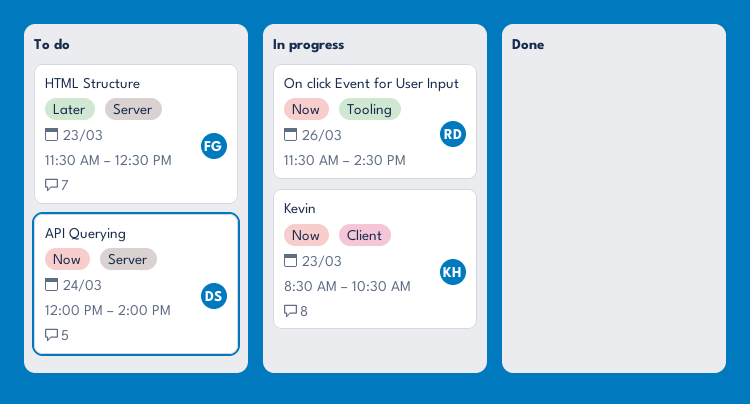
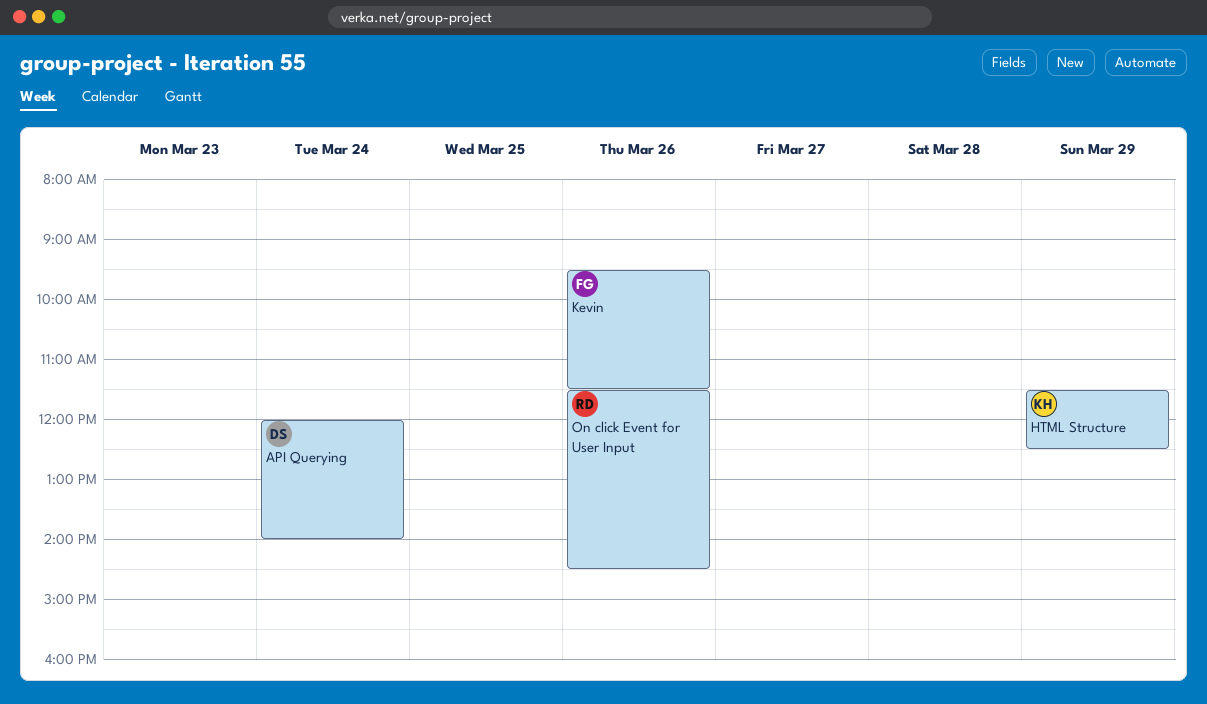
HTML Structure, owner: FG -> KH
HTML Structure, day: Mar 23 -> Mar 29
Kevin, owner: KH -> FG
Kevin, day: Mar 23 -> Mar 26
Kevin, begins: 08:30 -> 09:30
Kevin, ends: 10:30 -> 11:30

